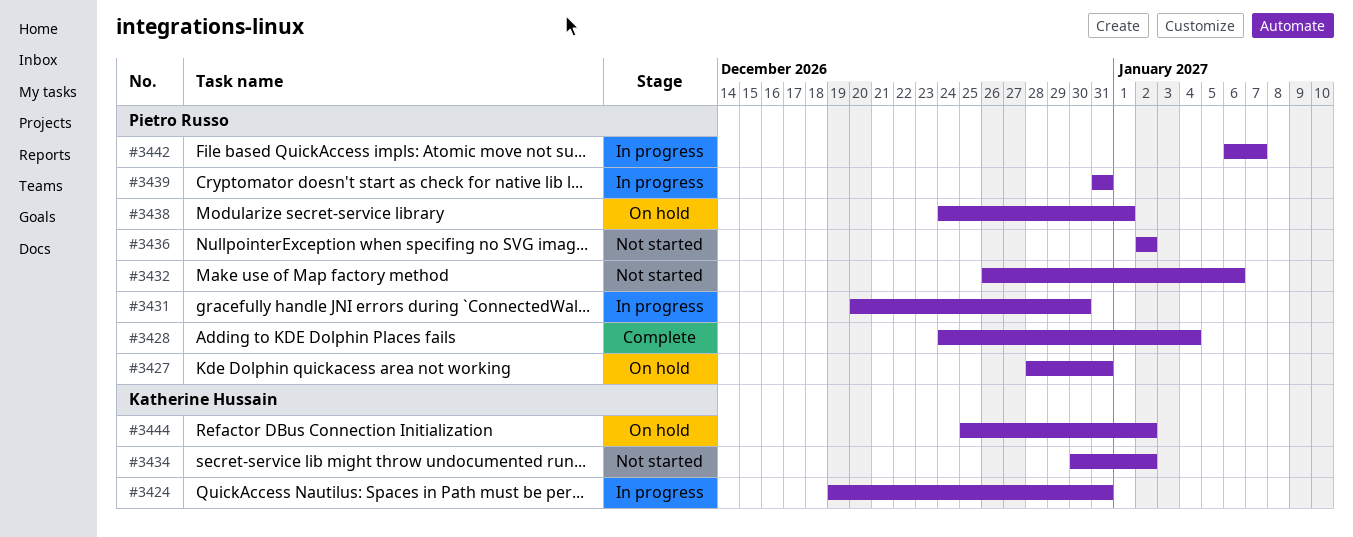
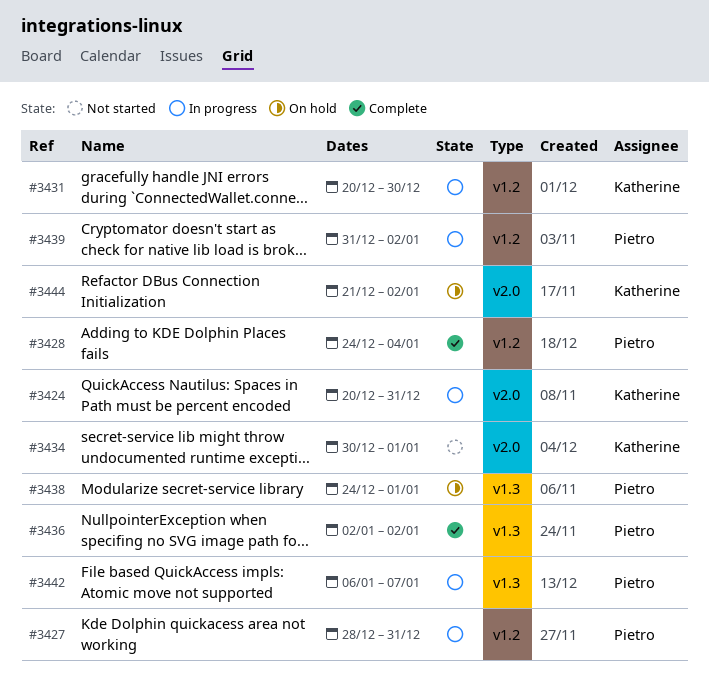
#3424, start: Dec 19 -> Dec 20
#3427, status: On hold -> In progress
#3431, owner: Pietro Russo -> Katherine Hussain
#3432: present -> none
#3434, due: Jan 2 -> Jan 1
#3436, status: Not started -> Complete
#3439, due: Dec 31 -> Jan 2
#3444, start: Dec 25 -> Dec 21

